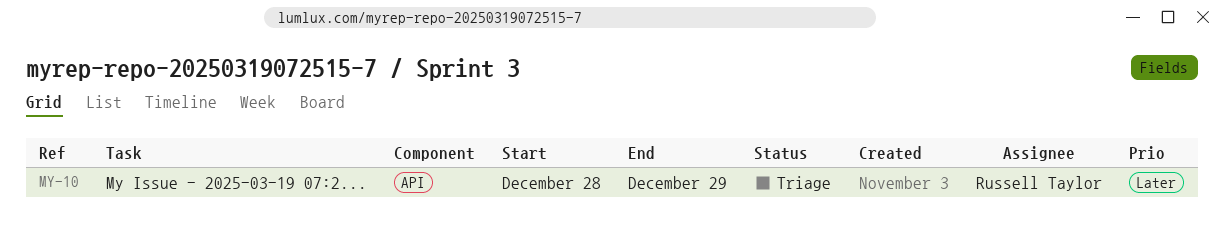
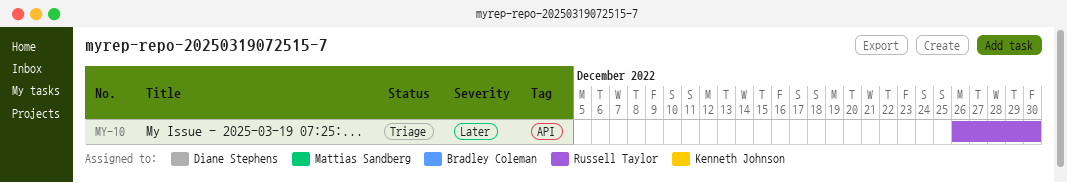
MY-10, start: Dec 28 -> Dec 26
MY-10, due: Dec 29 -> Dec 30

